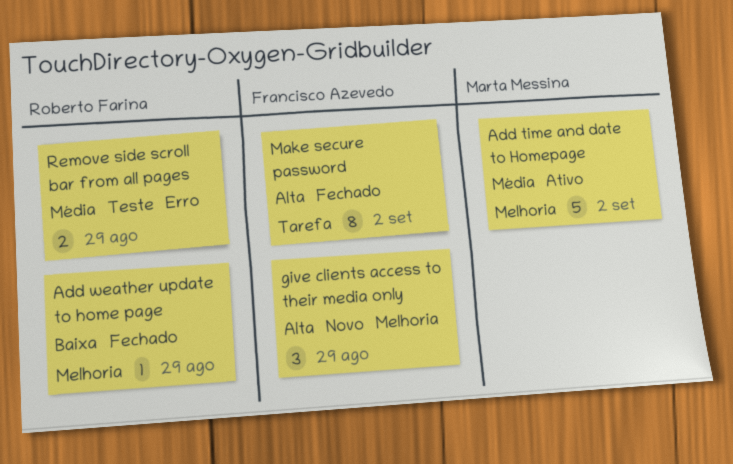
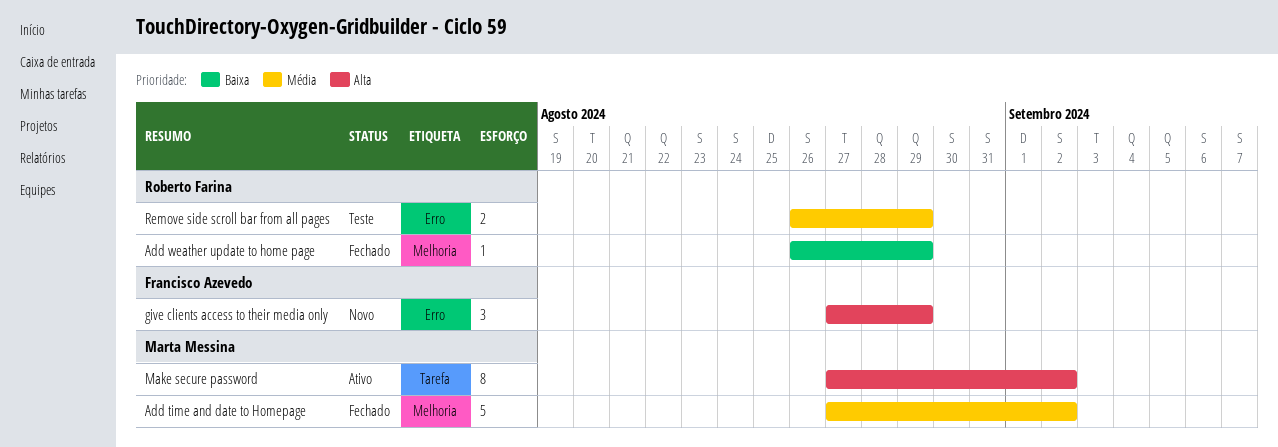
Add time and date to Homepage, status: Ativo -> Fechado
give clients access to their media only, label: Melhoria -> Erro
Make secure password, status: Fechado -> Ativo
Make secure password, owner: Francisco Azevedo -> Marta Messina

